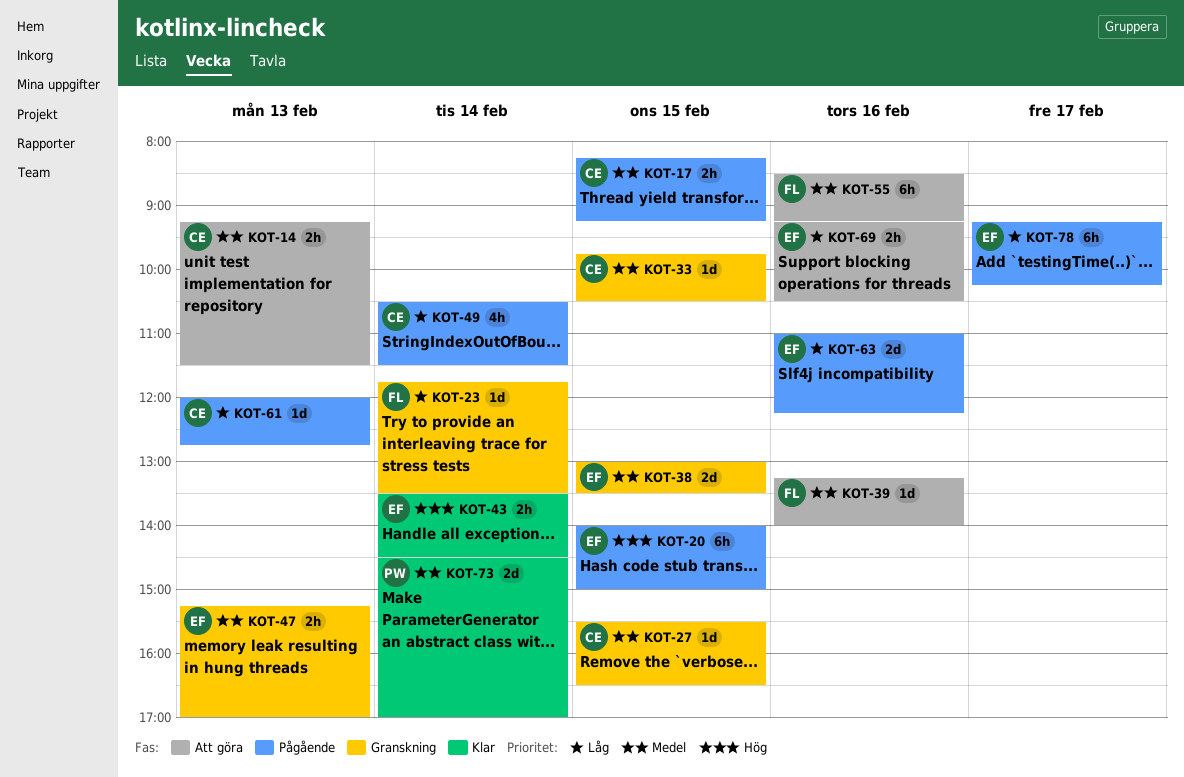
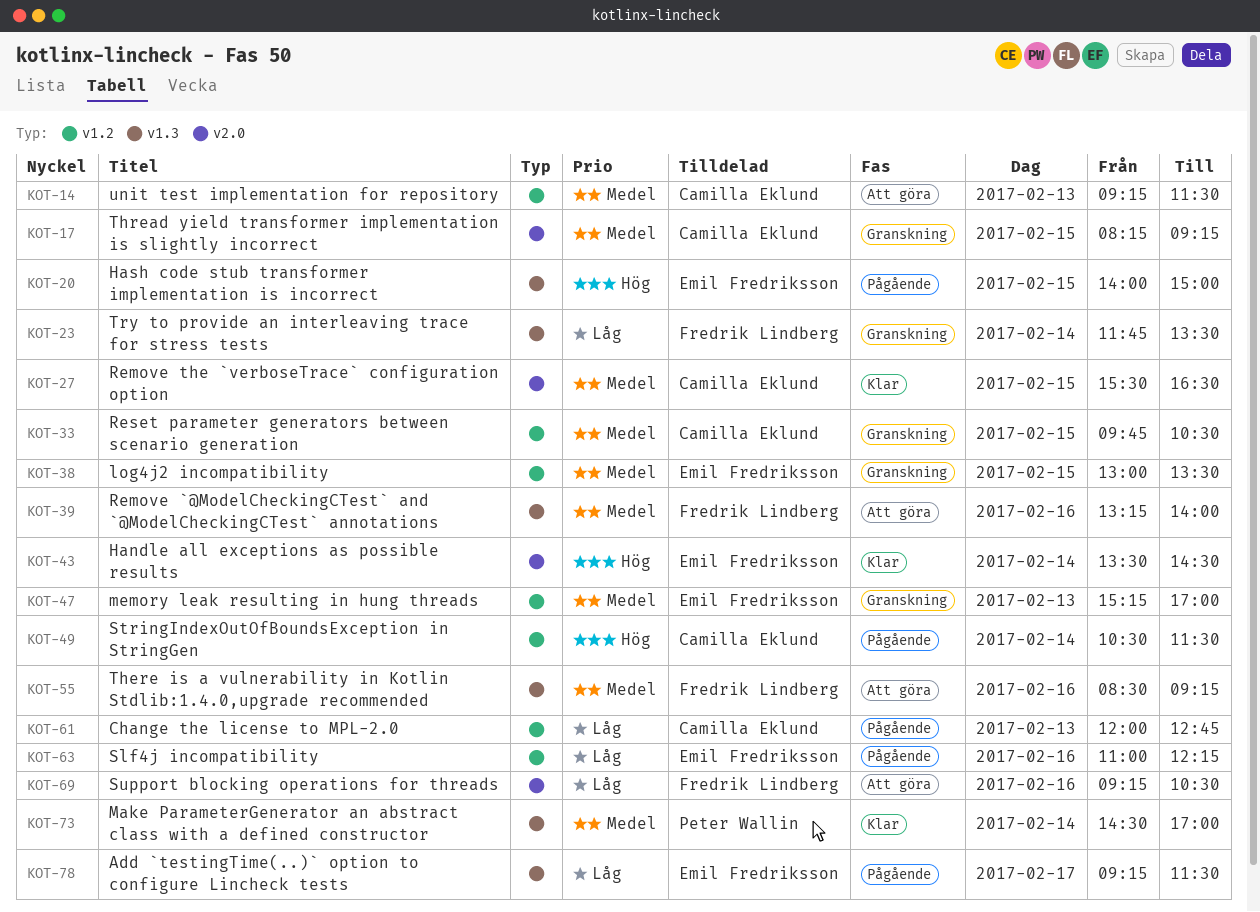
KOT-17, status: Pågående -> Granskning
KOT-27, status: Granskning -> Klar
KOT-49, priority: Låg -> Hög
KOT-69, owner: Emil Fredriksson -> Fredrik Lindberg
KOT-78, ends: 10:15 -> 11:30

